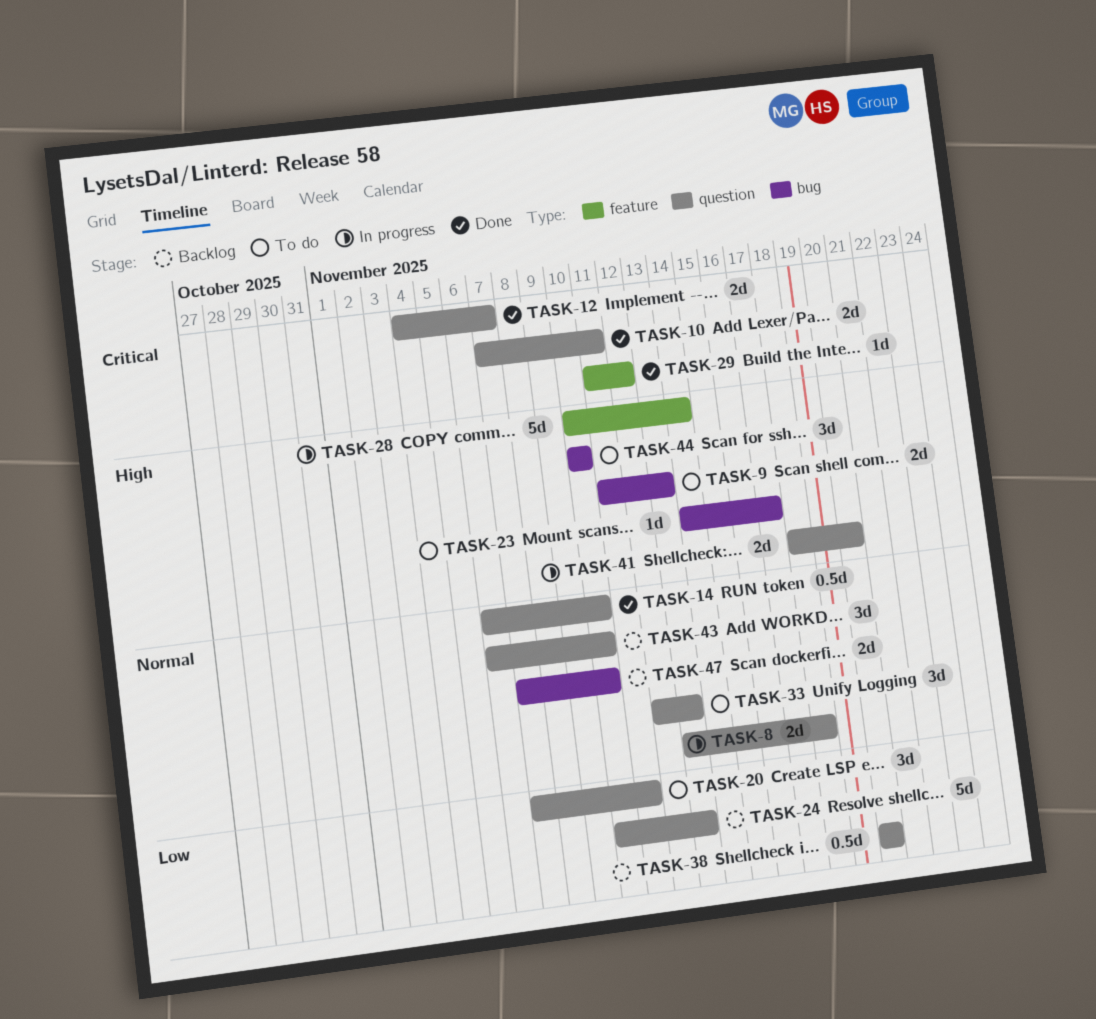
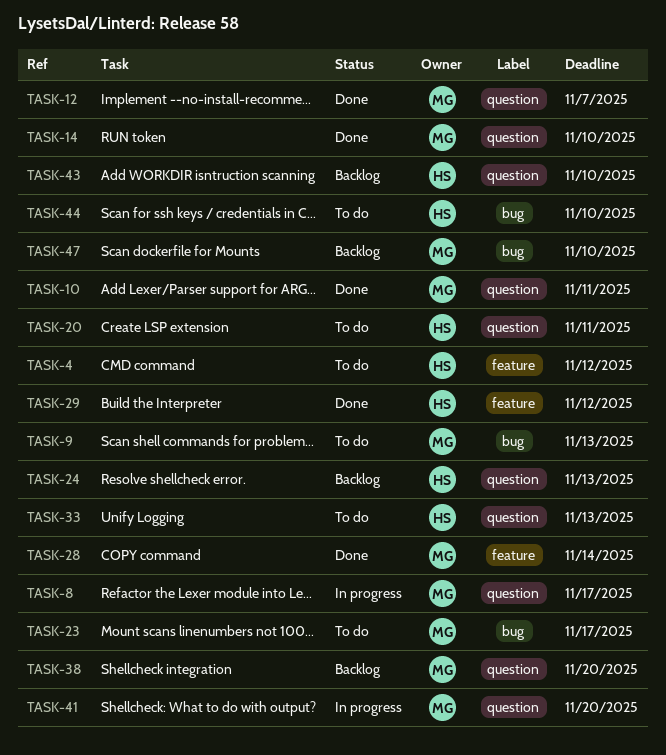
TASK-4: none -> present
TASK-8, due: Nov 18 -> Nov 17
TASK-28, status: In progress -> Done

